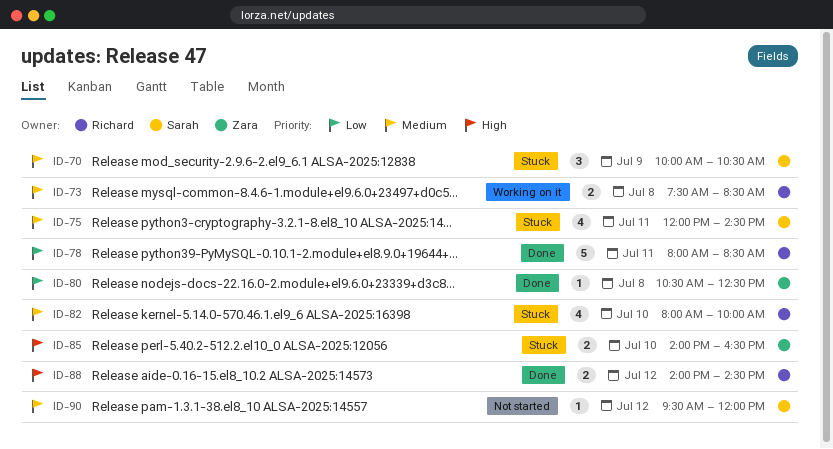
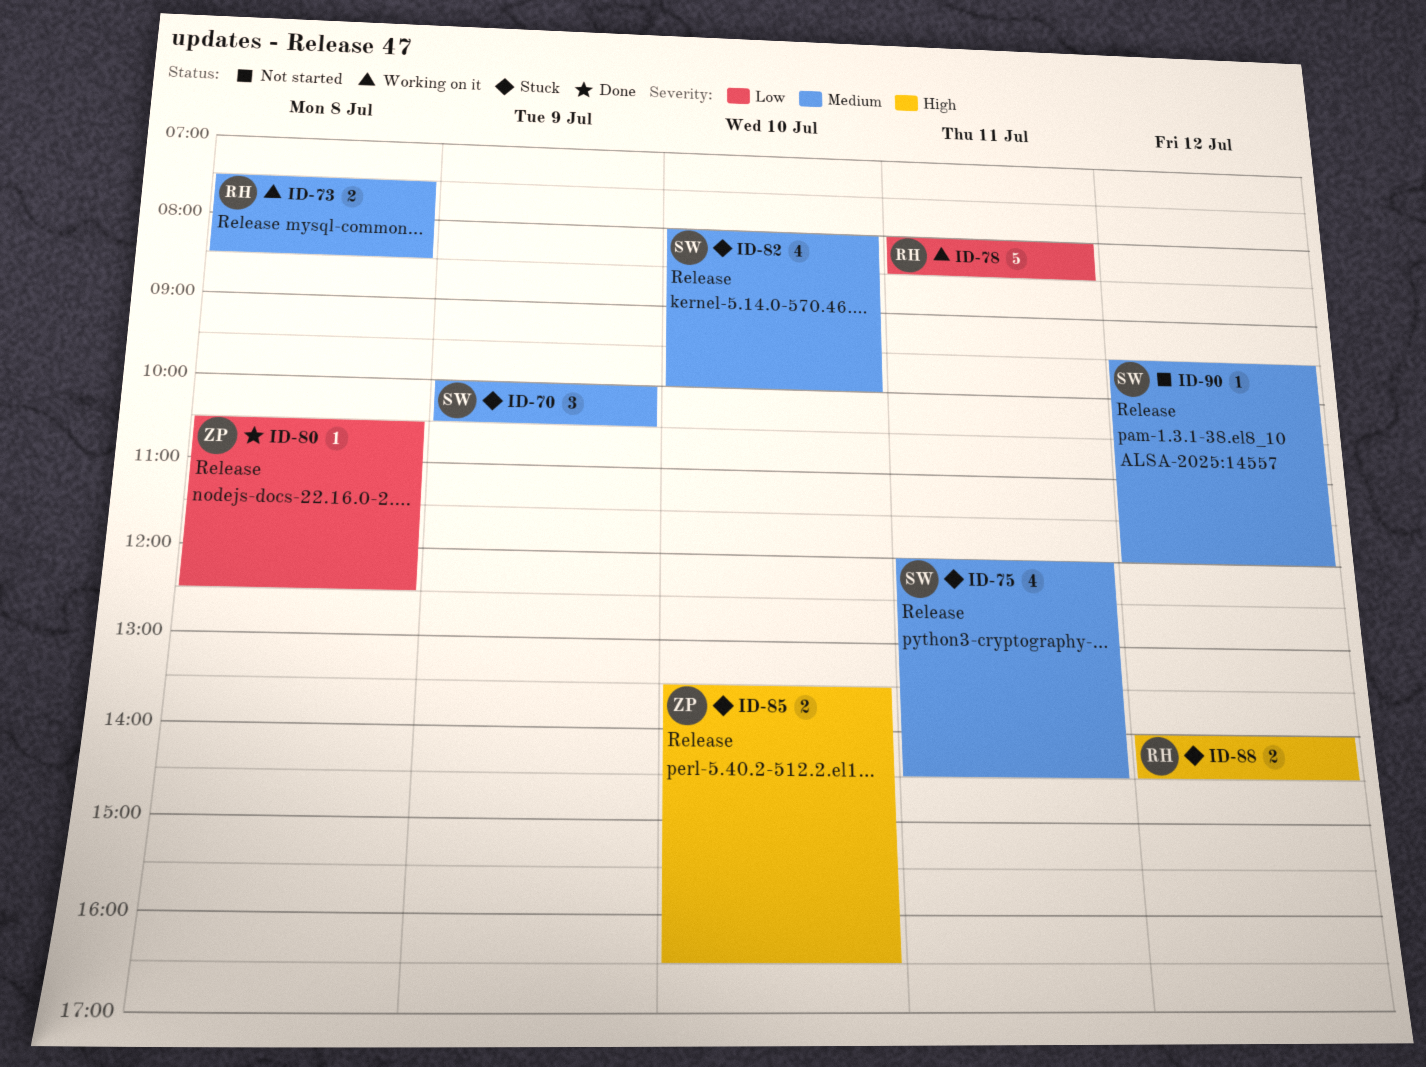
ID-78, status: Done -> Working on it
ID-82, owner: Richard -> Sarah
ID-85, begins: 14:00 -> 13:30
ID-88, status: Done -> Stuck

